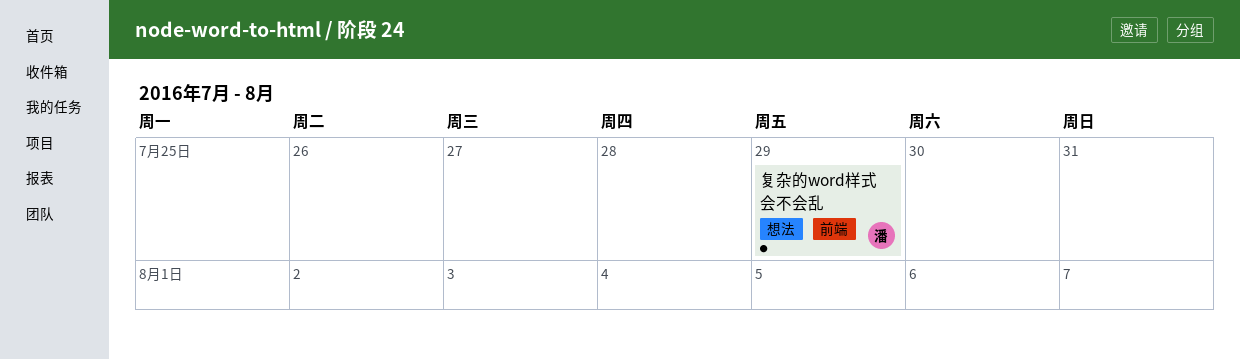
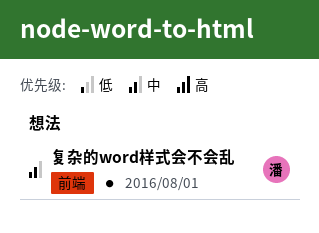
复杂的word样式会不会乱, due: Jul 29 -> Aug 1

